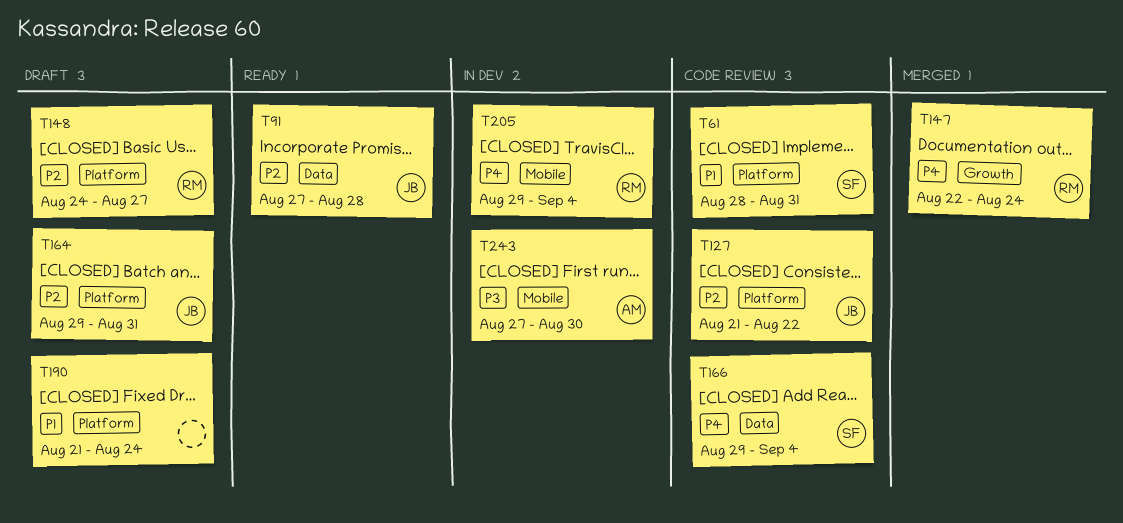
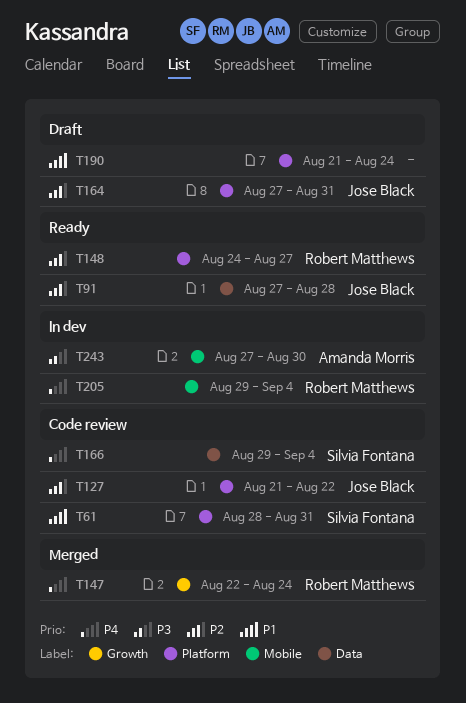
T148, status: Draft -> Ready
T164, start: Aug 29 -> Aug 27

